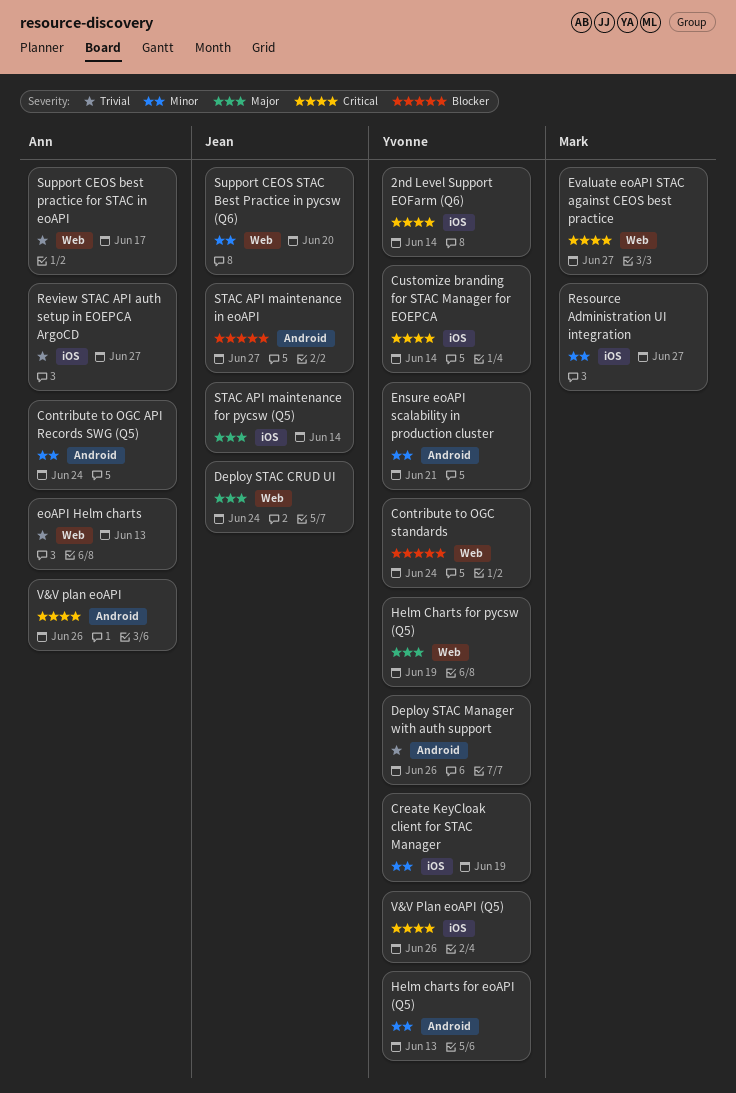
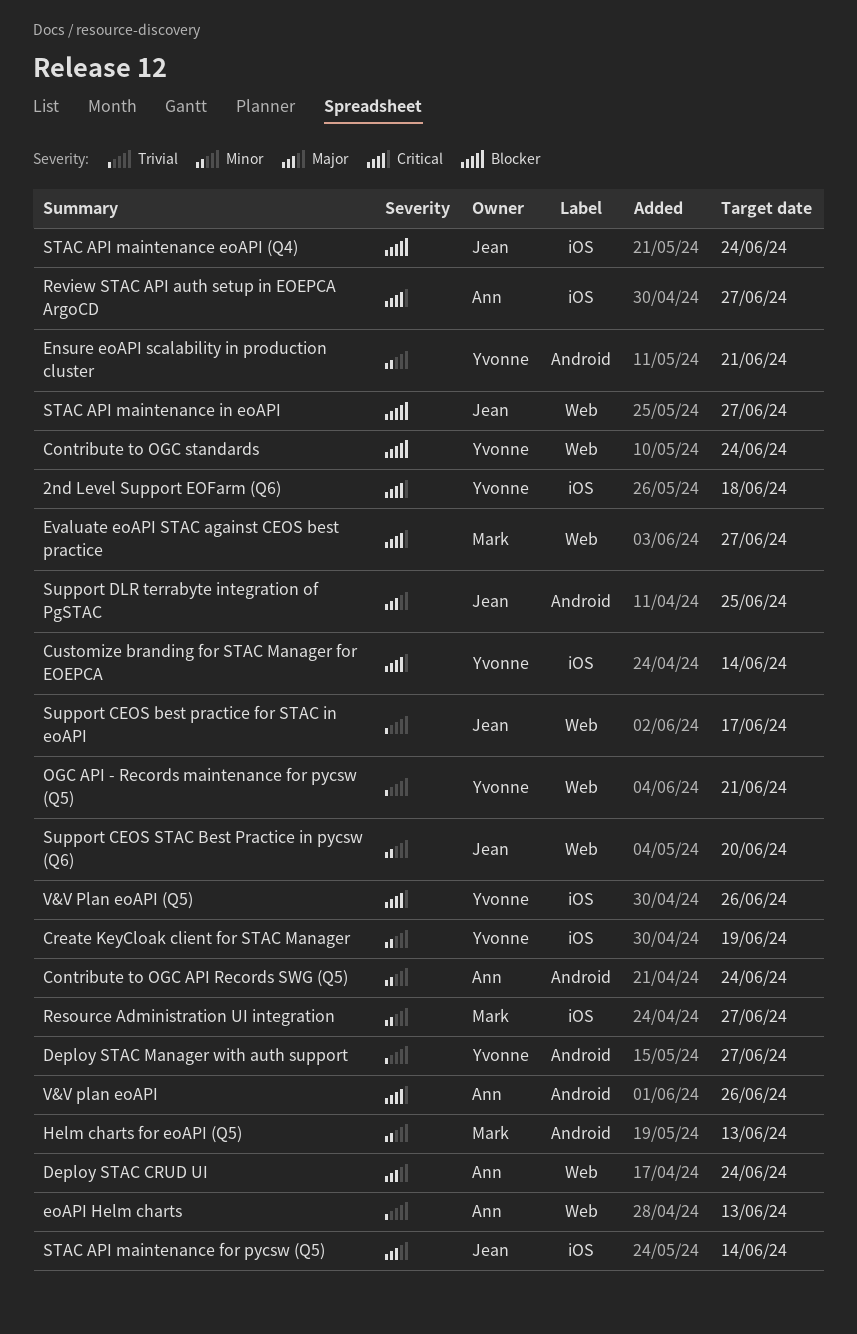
2nd Level Support EOFarm (Q6), due: Jun 14 -> Jun 18
Deploy STAC CRUD UI, owner: Jean -> Ann
Deploy STAC Manager with auth support, due: Jun 26 -> Jun 27
Helm charts for eoAPI (Q5), owner: Yvonne -> Mark
Helm Charts for pycsw (Q5): present -> none
OGC API - Records maintenance for pycsw (Q5): none -> present
Review STAC API auth setup in EOEPCA ArgoCD, priority: Trivial -> Critical
STAC API maintenance eoAPI (Q4): none -> present
STAC API maintenance in eoAPI, label: Android -> Web
Support CEOS best practice for STAC in eoAPI, owner: Ann -> Jean
Support DLR terrabyte integration of PgSTAC: none -> present

